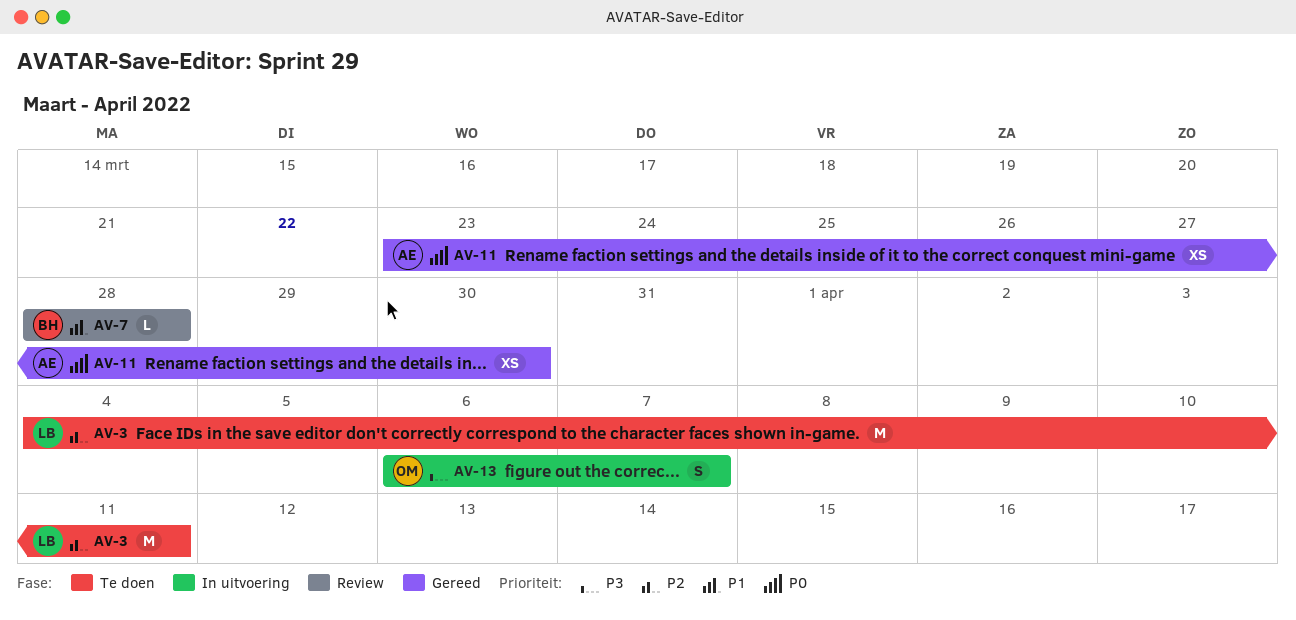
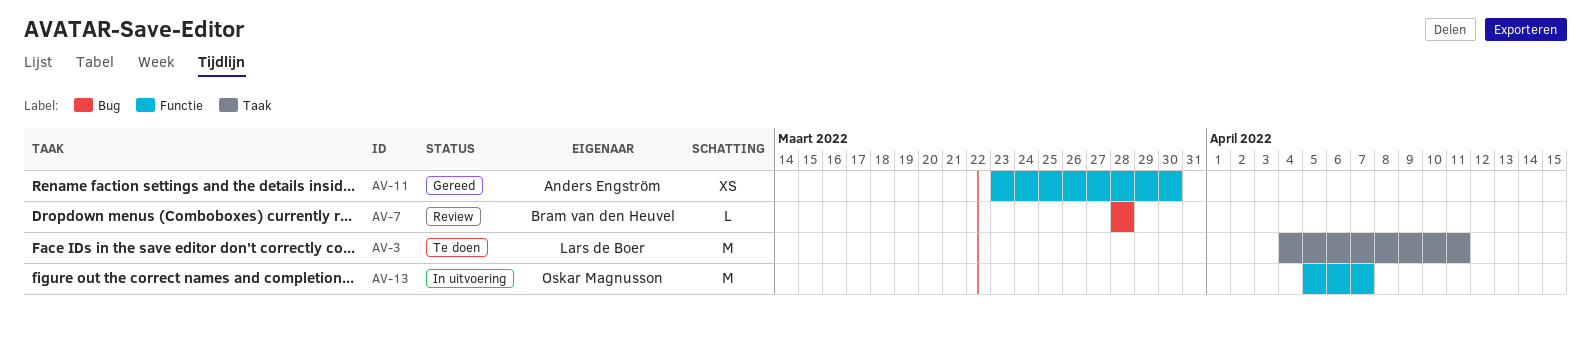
AV-13, estimate: S -> M
AV-13, start: Apr 6 -> Apr 5

